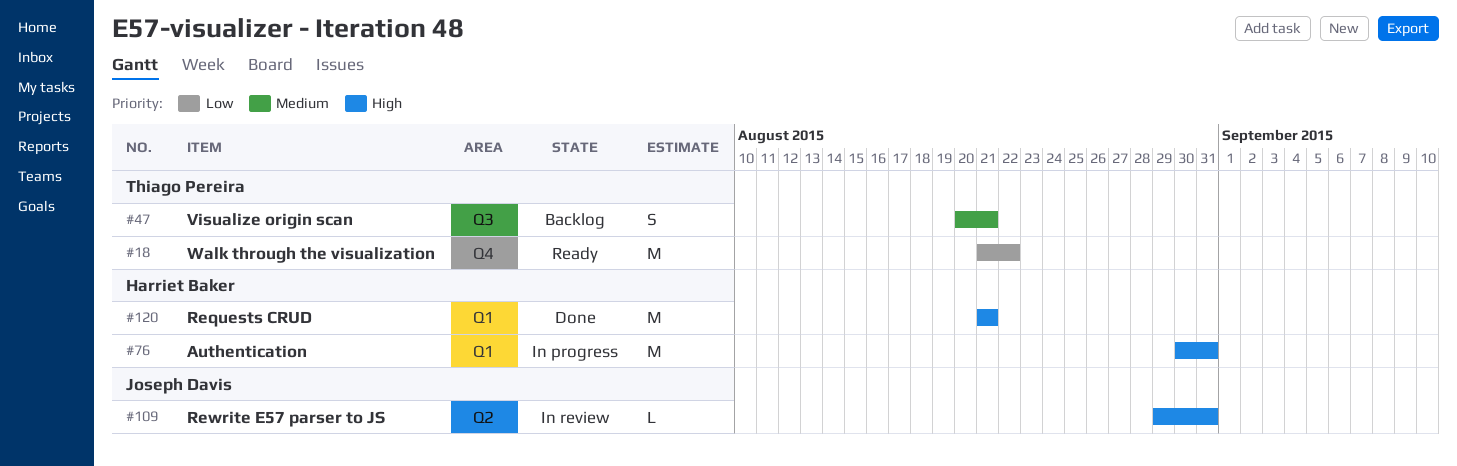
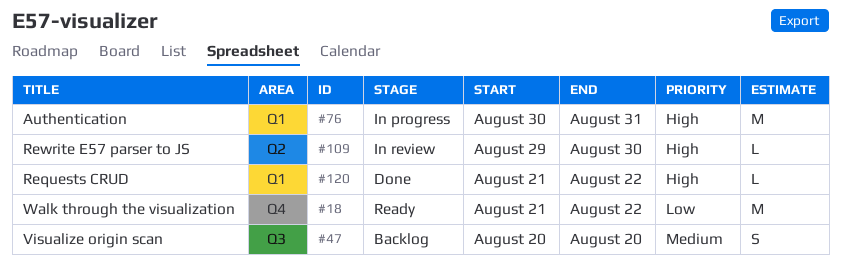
#47, due: Aug 21 -> Aug 20
#109, due: Aug 31 -> Aug 30
#120, estimate: M -> L
#120, due: Aug 21 -> Aug 22

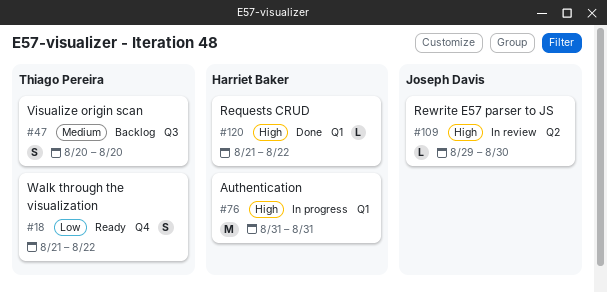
#18, estimate: M -> S
#76, start: Aug 30 -> Aug 31

